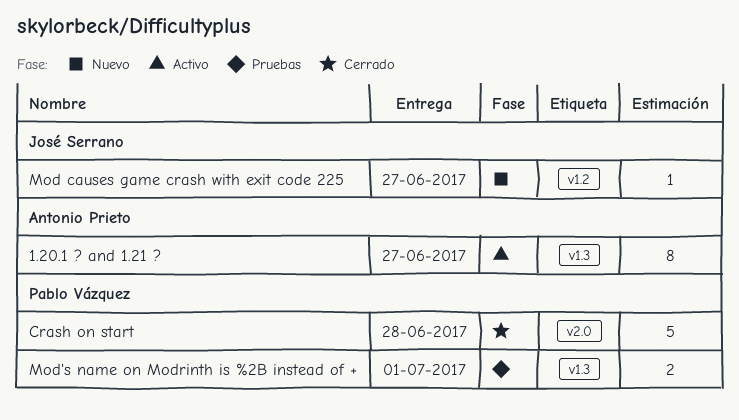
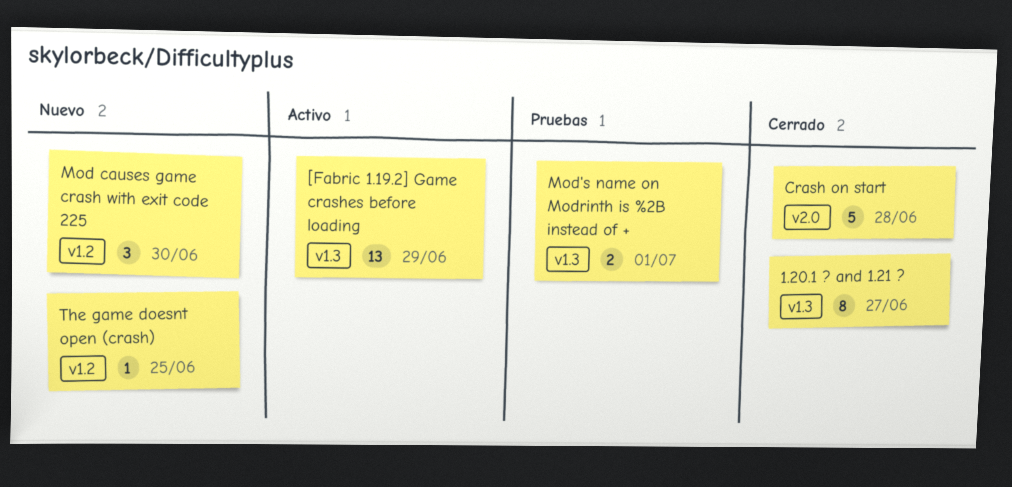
1.20.1 ? and 1.21 ?, status: Activo -> Cerrado
[Fabric 1.19.2] Game crashes before loading: none -> present
Mod causes game crash with exit code 225, estimate: 1 -> 3
Mod causes game crash with exit code 225, due: Jun 27 -> Jun 30
The game doesnt open (crash): none -> present

